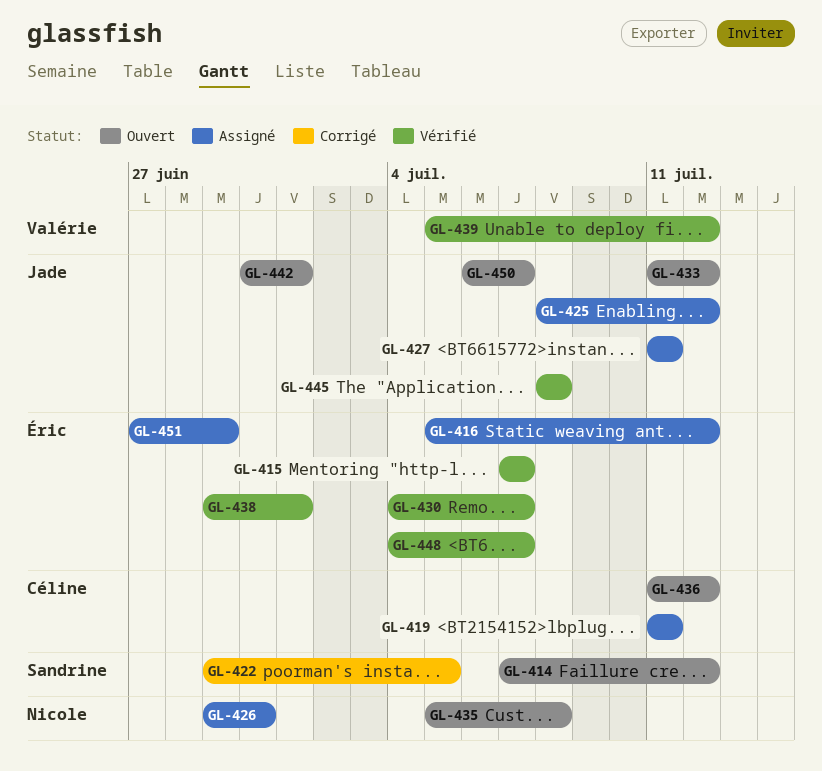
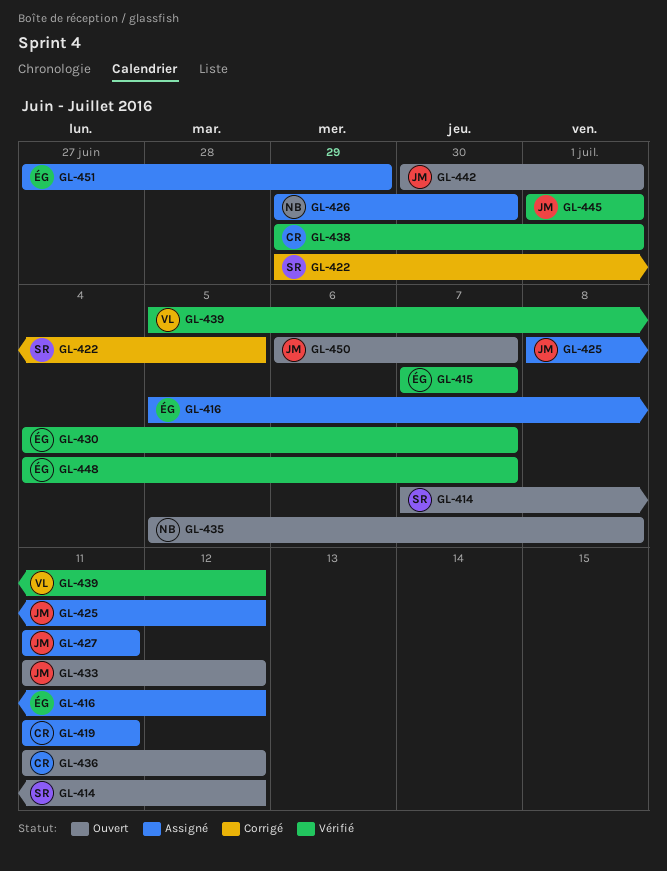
GL-438, owner: Éric -> Céline
GL-445, start: Jul 8 -> Jul 1
GL-445, due: Jul 8 -> Jul 1

